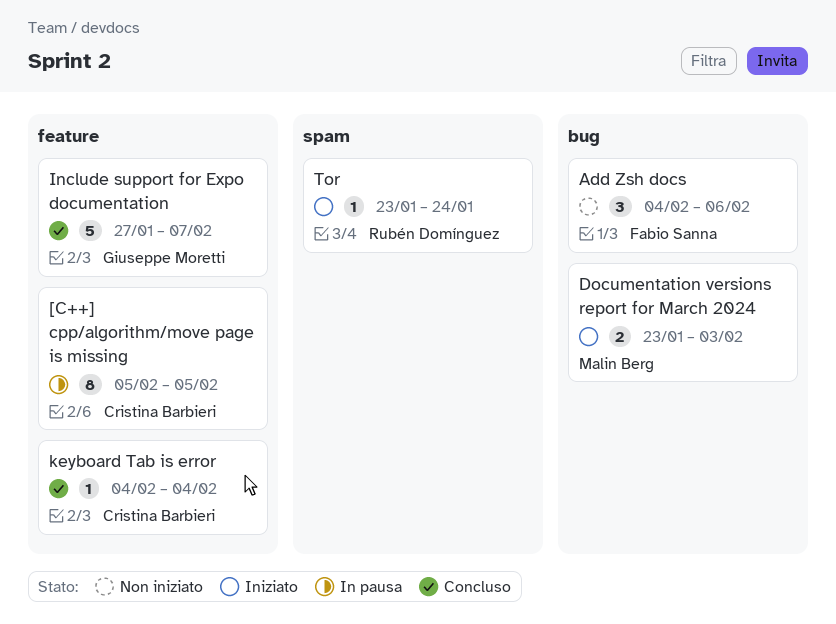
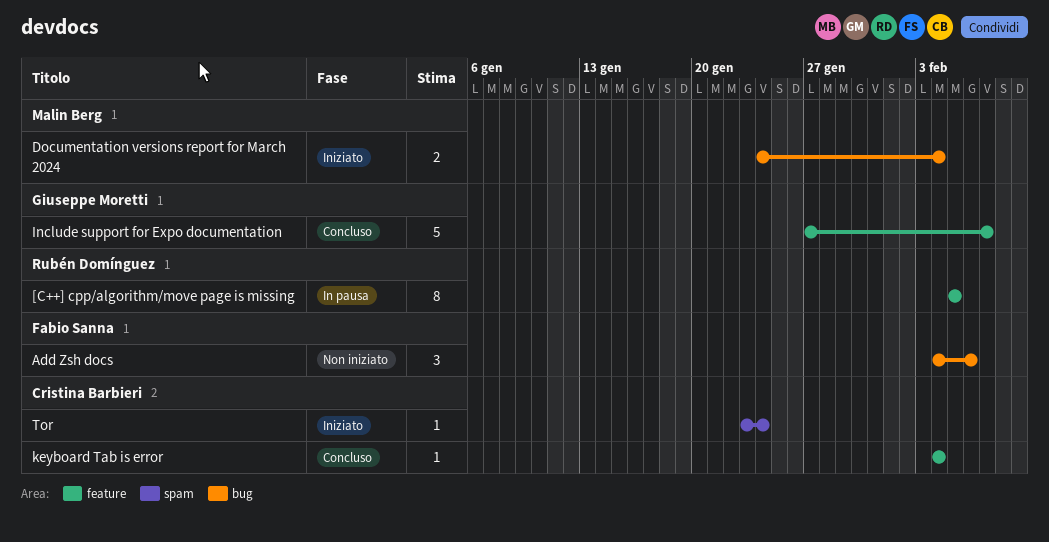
[C++] cpp/algorithm/move page is missing, owner: Cristina Barbieri -> Rubén Domínguez
Documentation versions report for March 2024, start: Jan 23 -> Jan 24
Documentation versions report for March 2024, due: Feb 3 -> Feb 4
Tor, owner: Rubén Domínguez -> Cristina Barbieri

